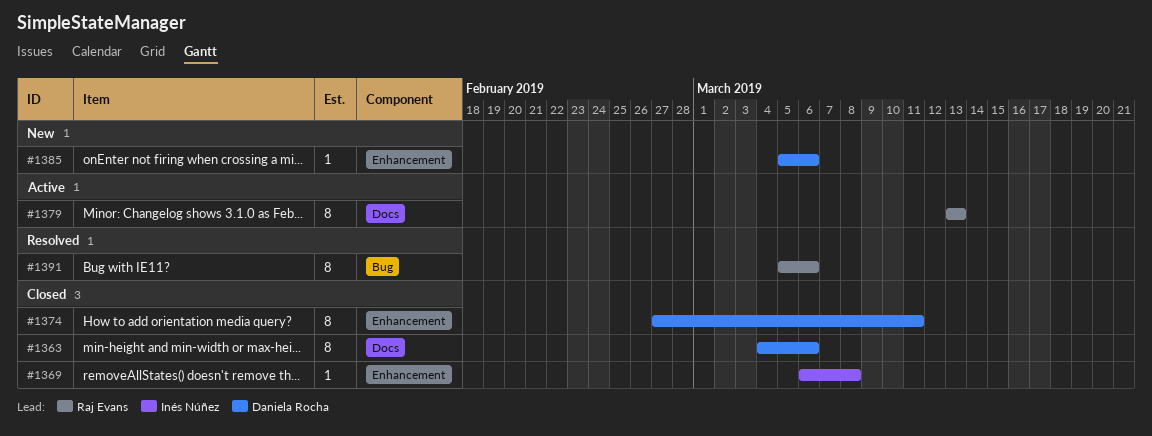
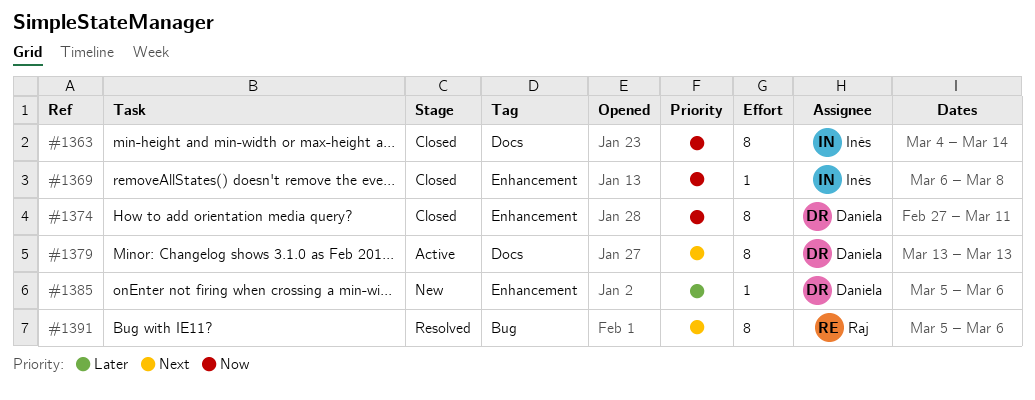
#1363, owner: Daniela Rocha -> Inés Núñez
#1363, due: Mar 6 -> Mar 14
#1379, owner: Raj Evans -> Daniela Rocha

